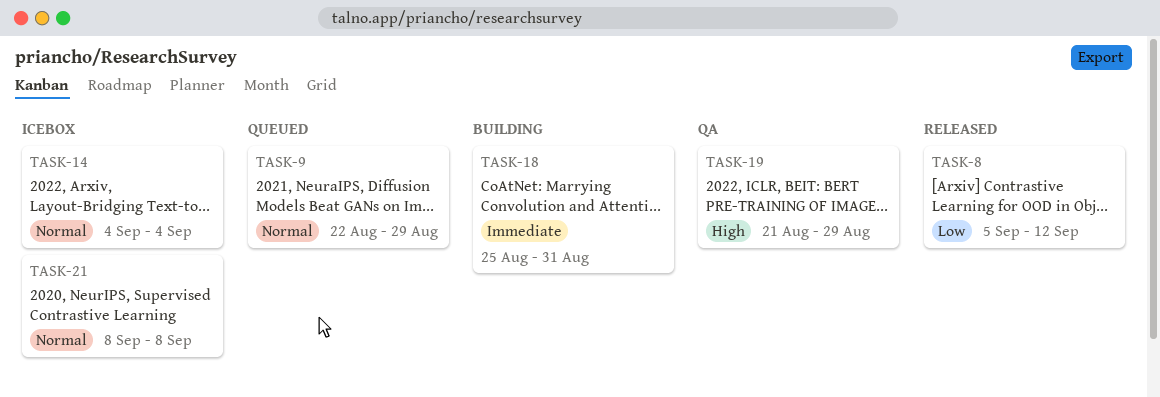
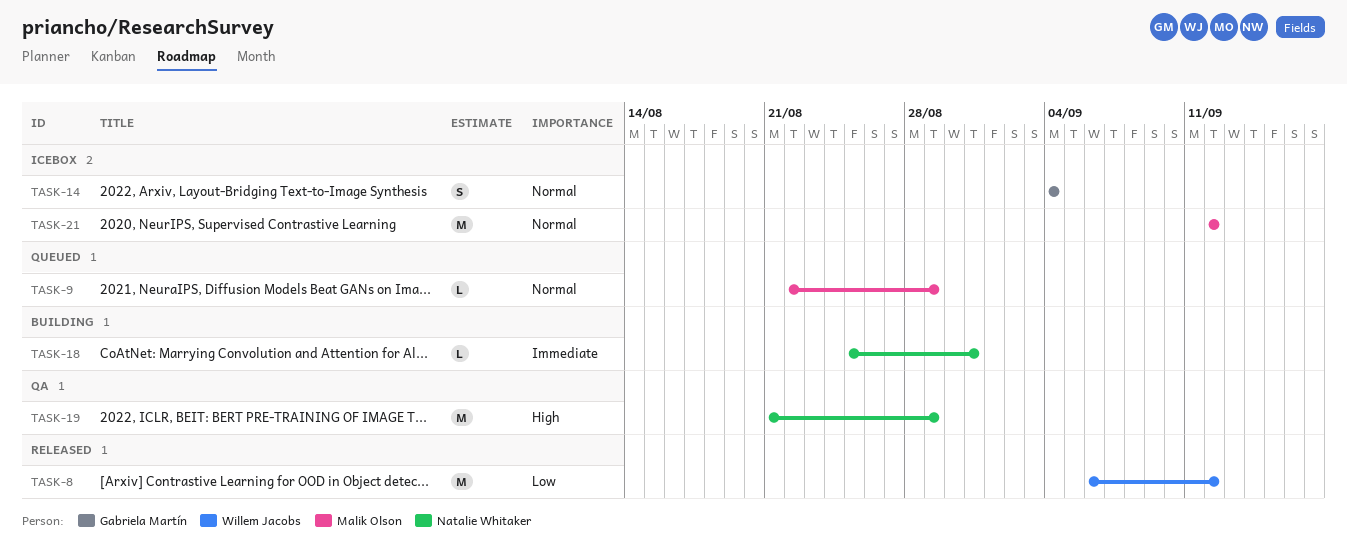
TASK-8, start: Sep 5 -> Sep 6
TASK-21, start: Sep 8 -> Sep 12
TASK-21, due: Sep 8 -> Sep 12

